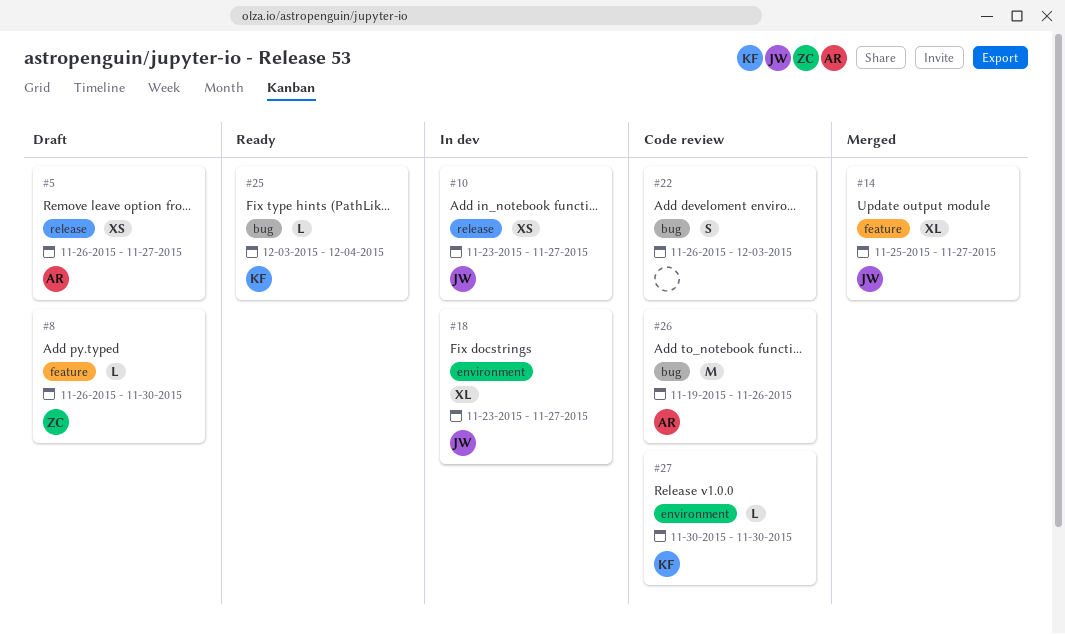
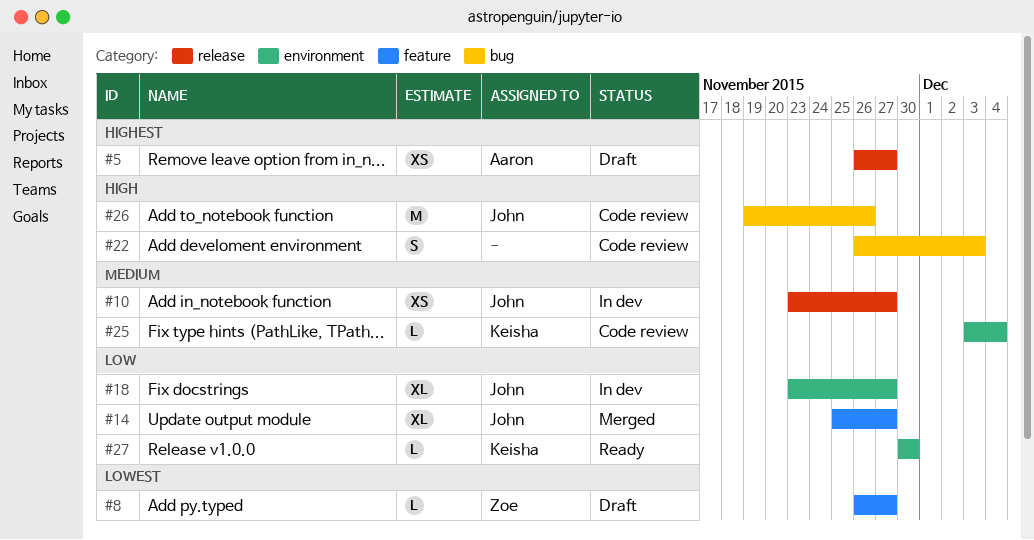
#8, due: Nov 30 -> Nov 27
#25, status: Ready -> Code review
#25, label: bug -> environment
#26, owner: Aaron -> John
#27, status: Code review -> Ready

